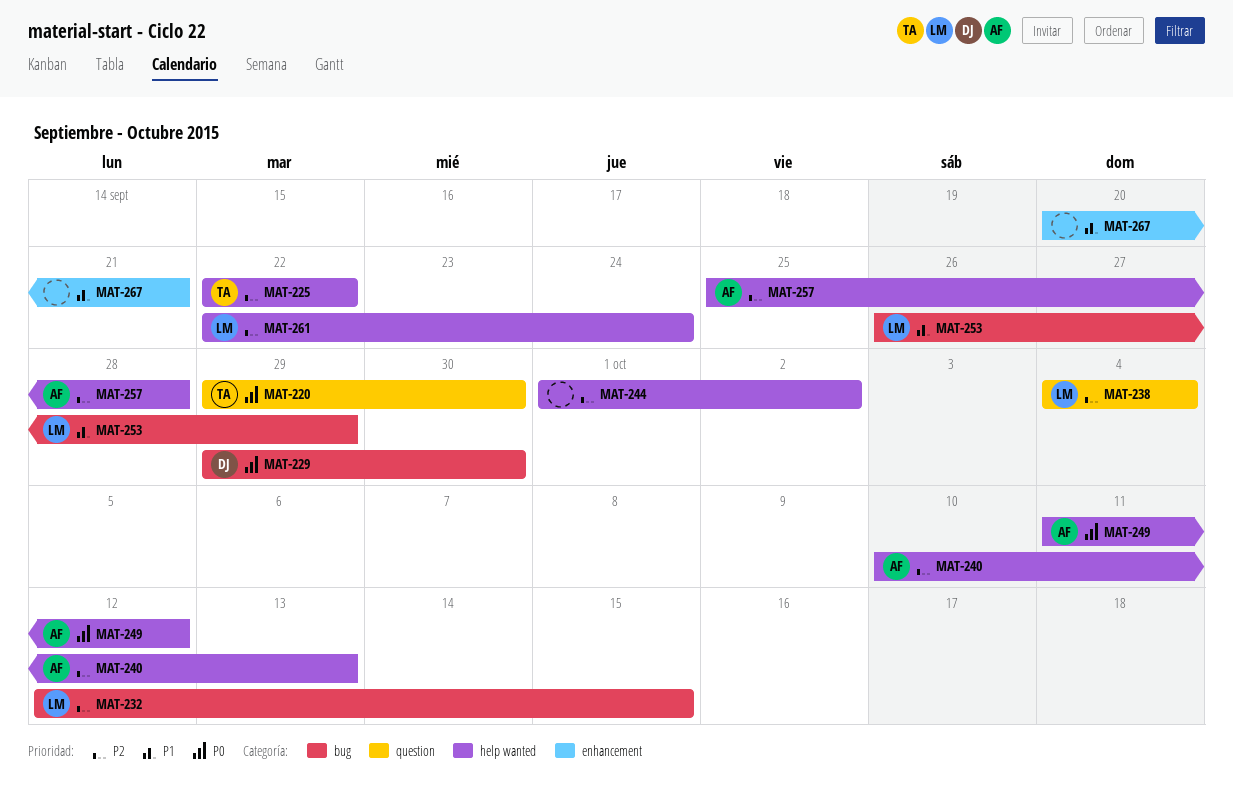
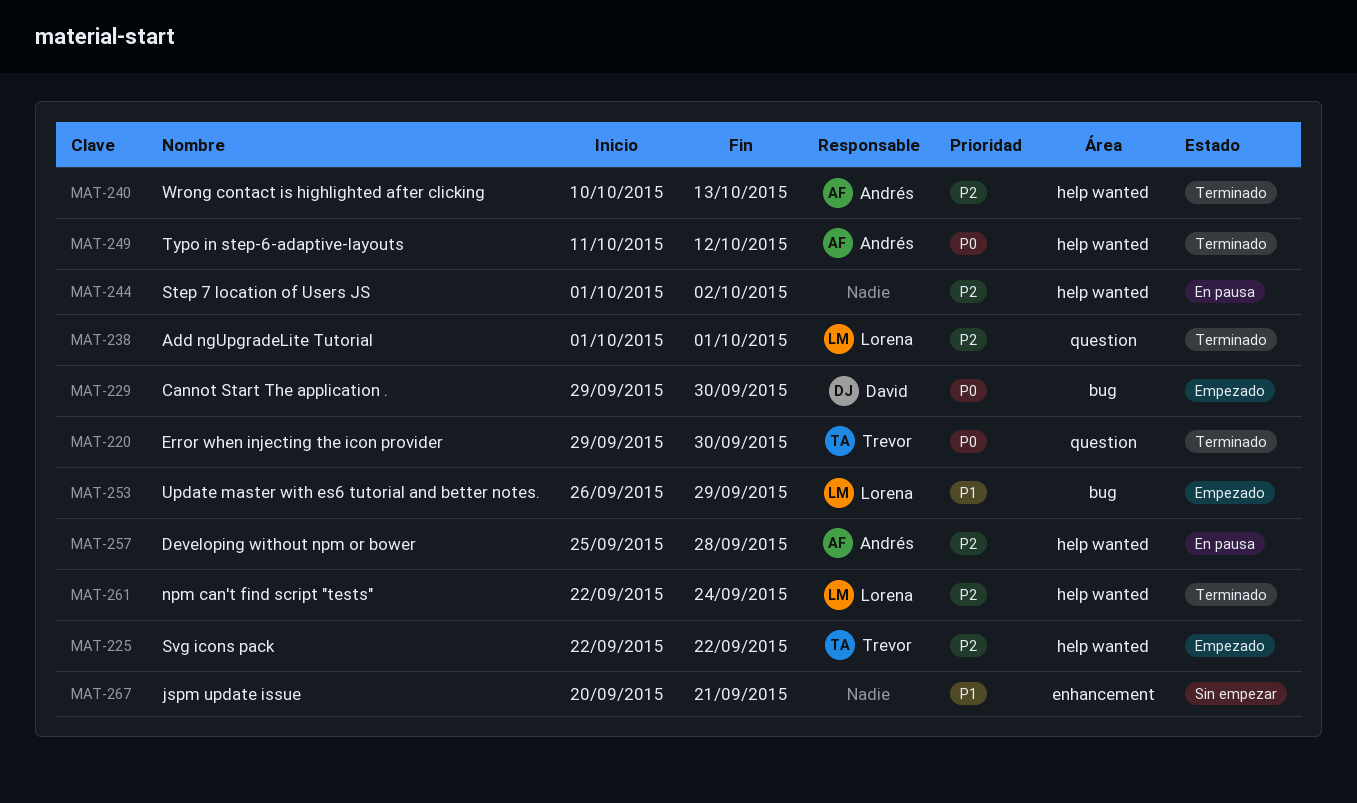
MAT-232: present -> none
MAT-238, start: Oct 4 -> Oct 1
MAT-238, due: Oct 4 -> Oct 1

